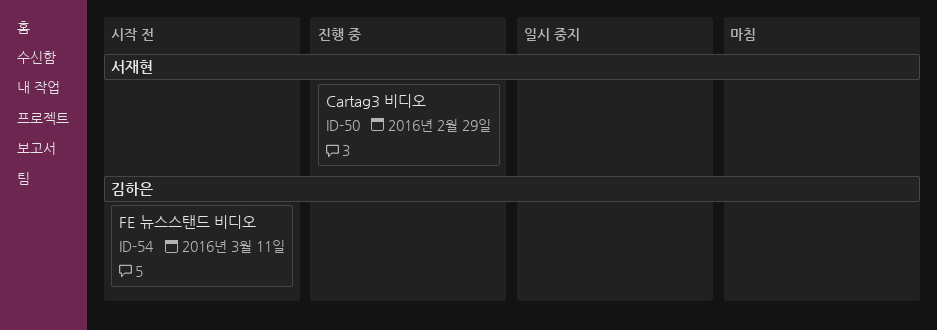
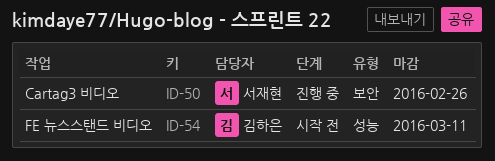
ID-50, due: Feb 29 -> Feb 26

